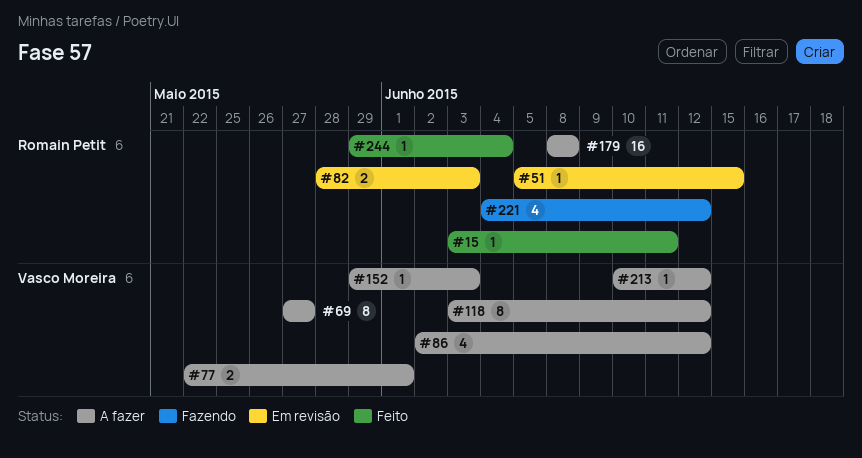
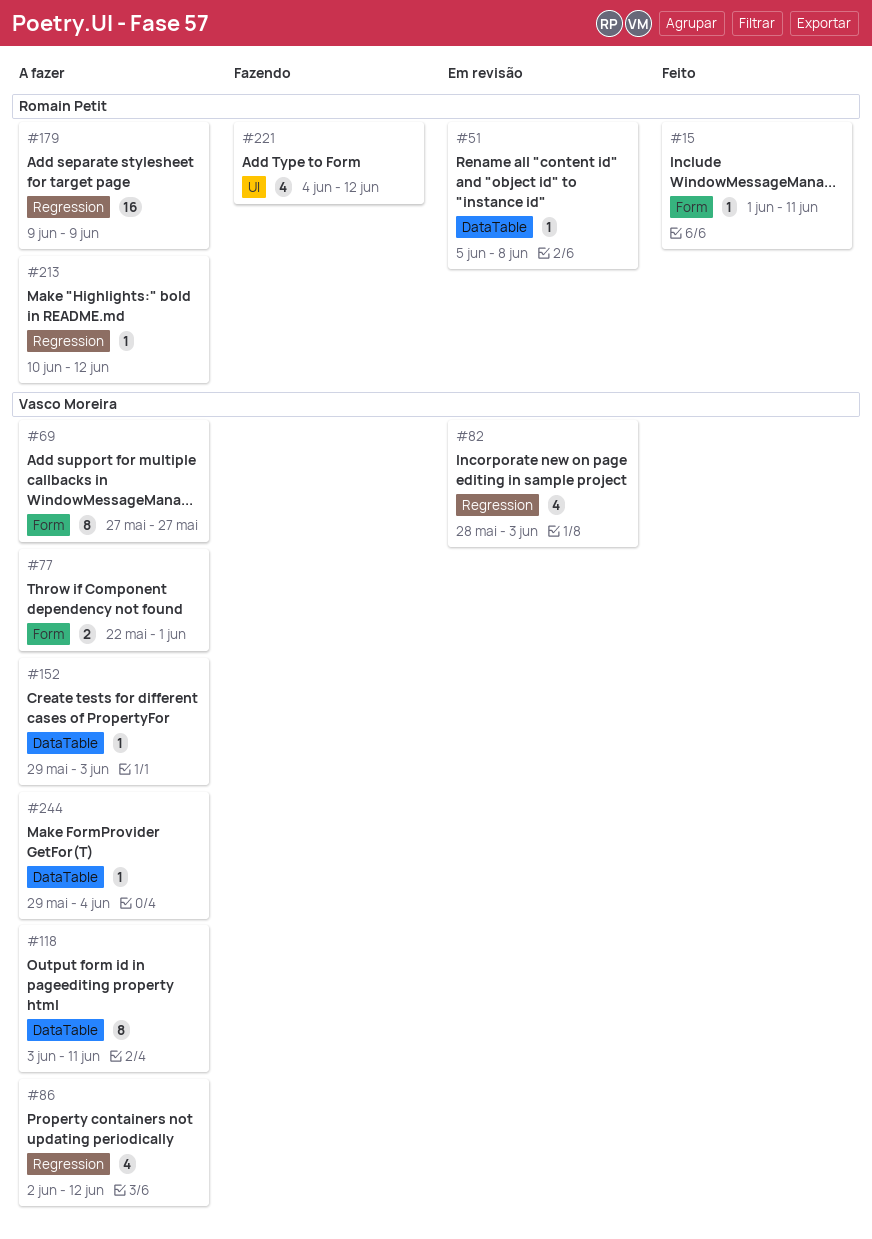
#15, start: Jun 3 -> Jun 1
#51, due: Jun 15 -> Jun 8
#82, owner: Romain Petit -> Vasco Moreira
#82, estimate: 2 -> 4
#118, due: Jun 12 -> Jun 11
#179, start: Jun 8 -> Jun 9
#179, due: Jun 8 -> Jun 9
#213, owner: Vasco Moreira -> Romain Petit
#244, status: Feito -> A fazer
#244, owner: Romain Petit -> Vasco Moreira

